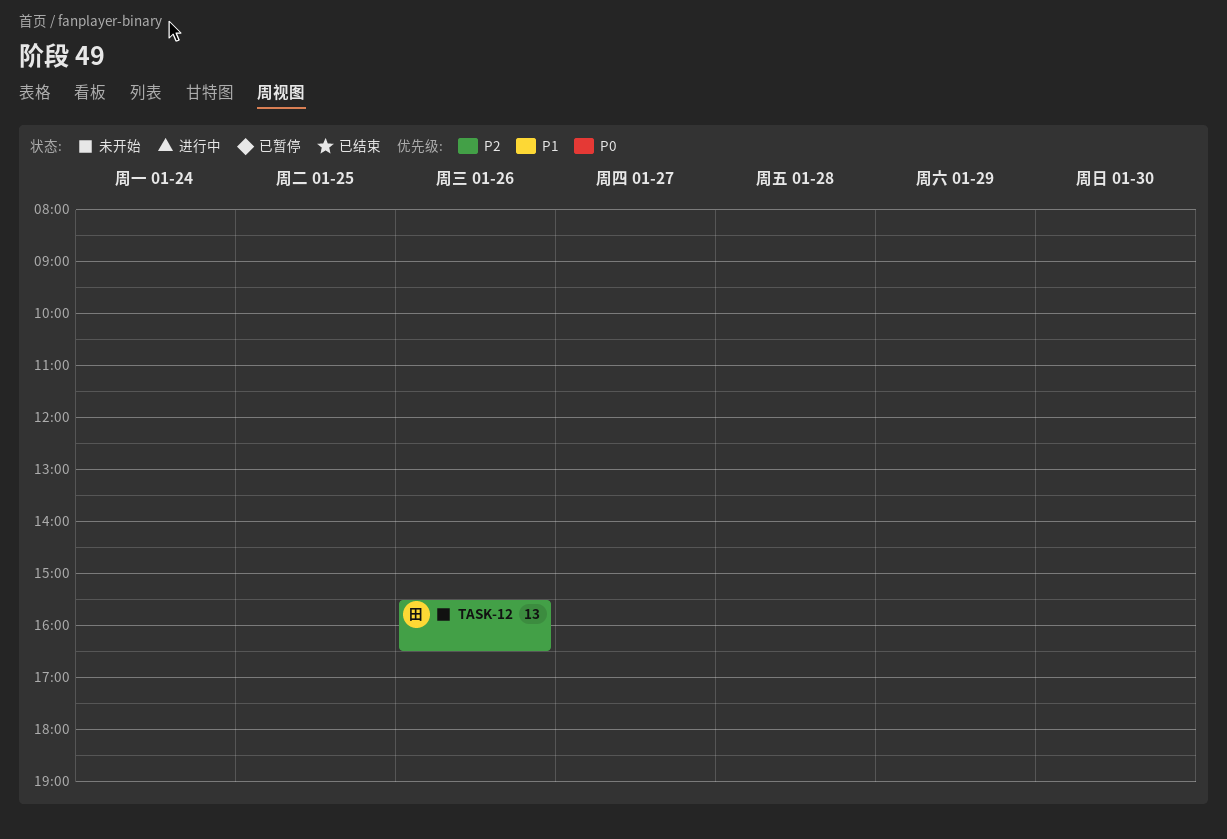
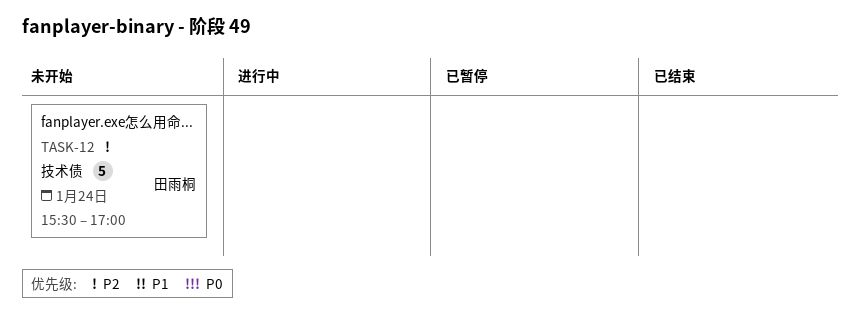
TASK-12, estimate: 13 -> 5
TASK-12, day: Jan 26 -> Jan 24
TASK-12, ends: 16:30 -> 17:00

